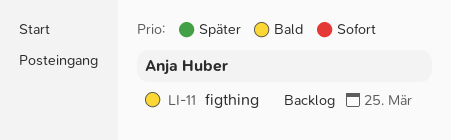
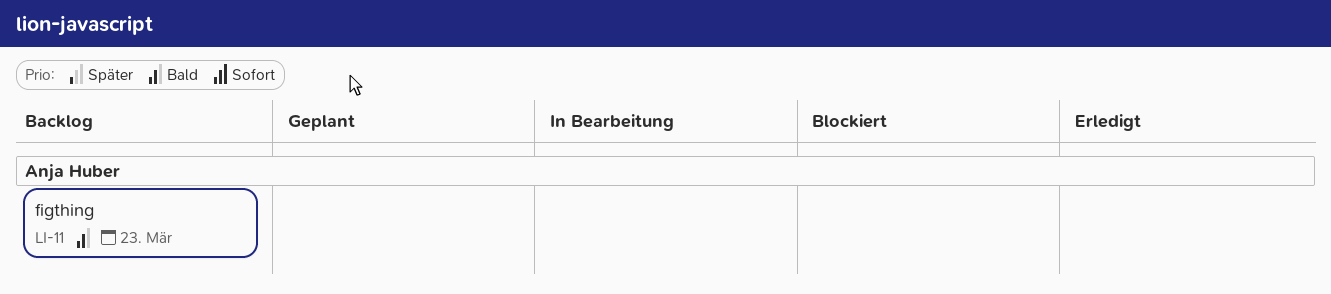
LI-11, due: Mar 25 -> Mar 23

